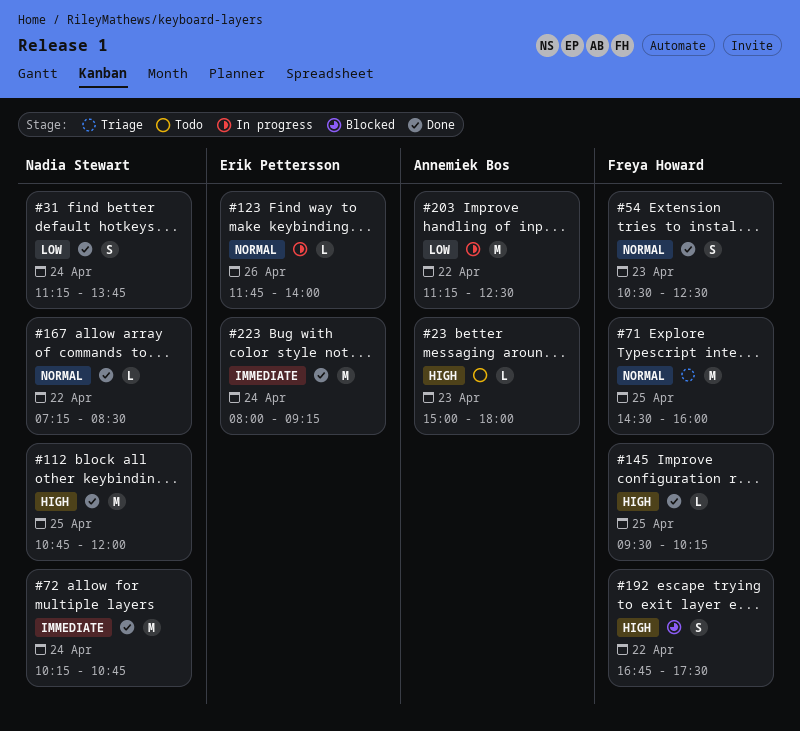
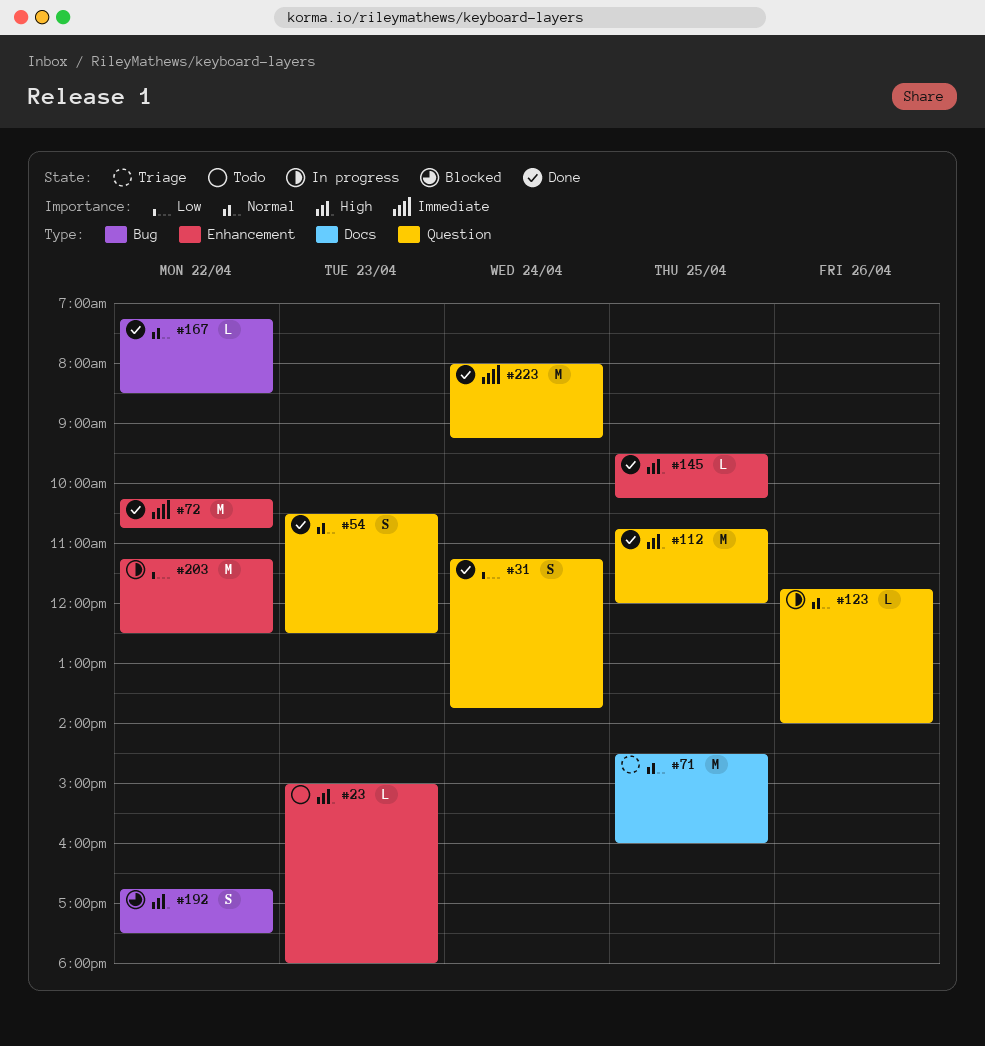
#72, day: Apr 24 -> Apr 22

